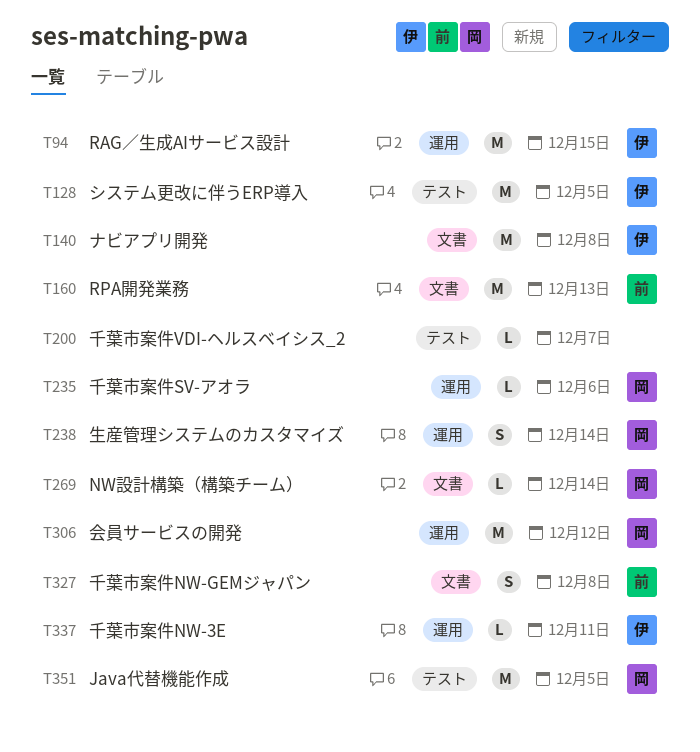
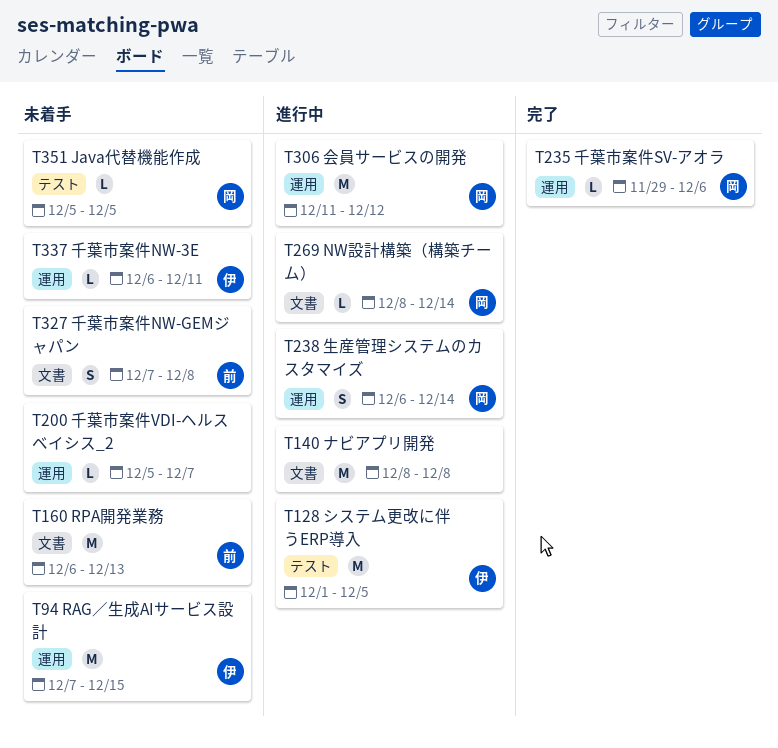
T140, owner: 伊 -> none
T200, label: テスト -> 運用
T351, estimate: M -> L

